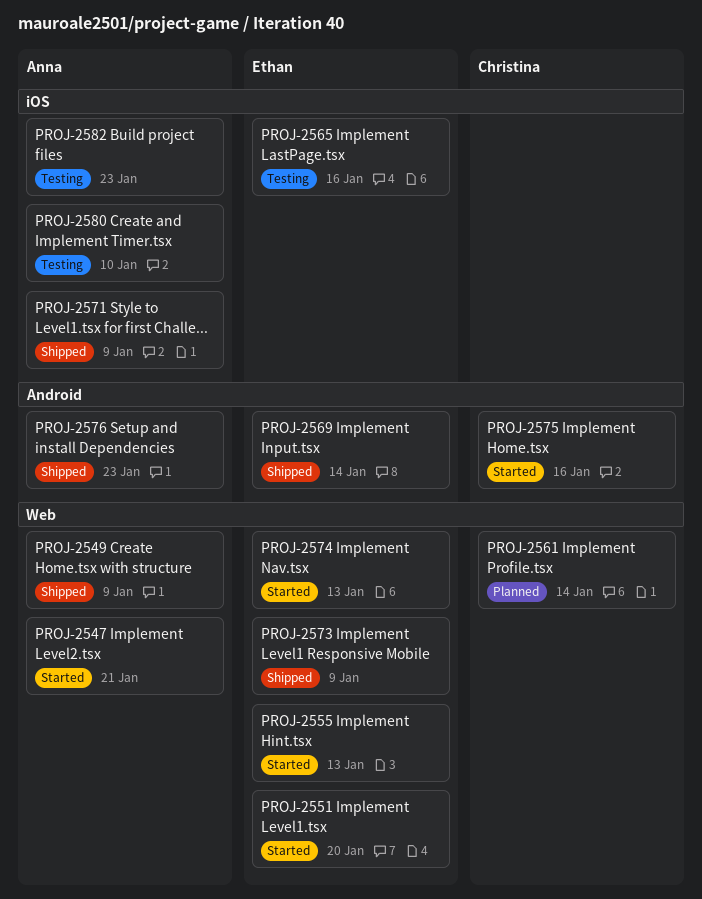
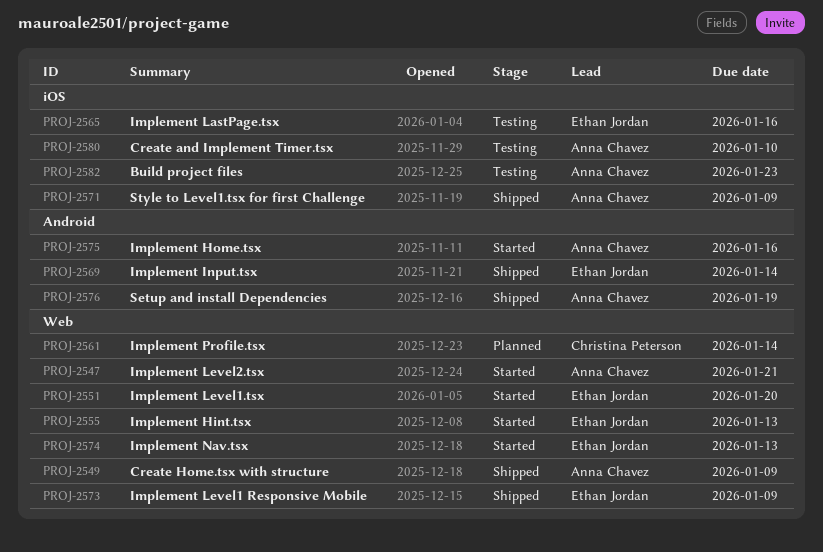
PROJ-2575, owner: Christina Peterson -> Anna Chavez
PROJ-2576, due: Jan 23 -> Jan 19

